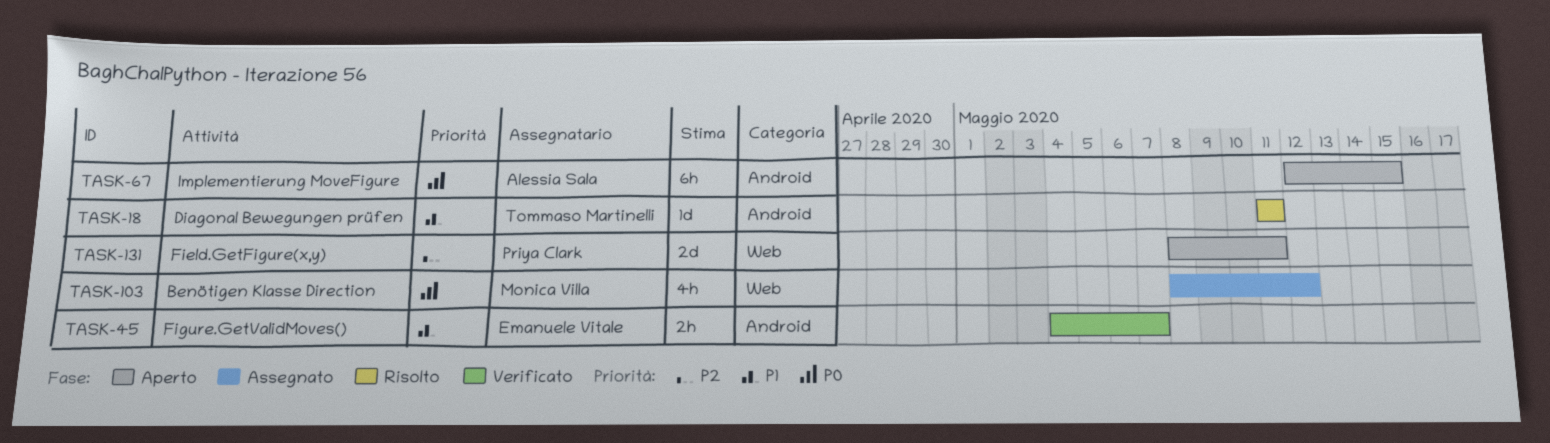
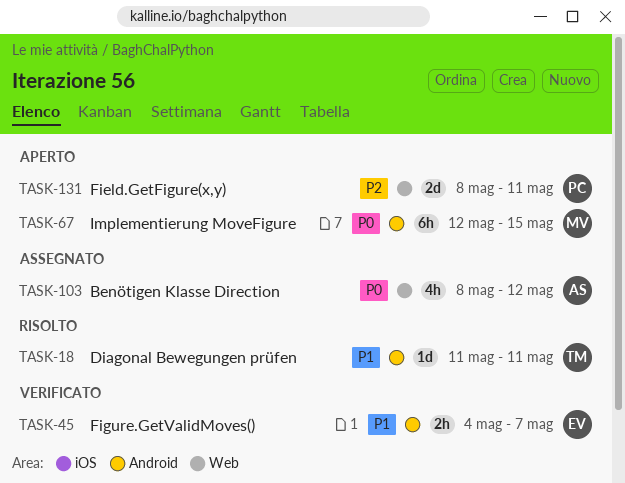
TASK-67, owner: Alessia Sala -> Monica Villa
TASK-103, owner: Monica Villa -> Alessia Sala

